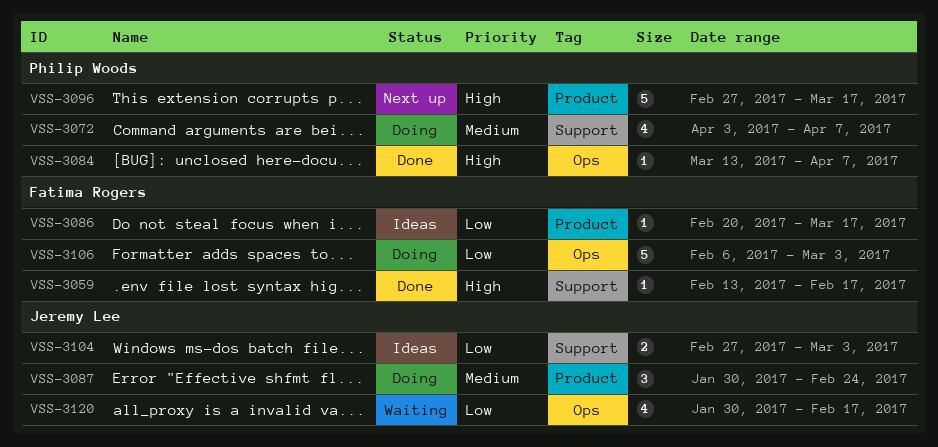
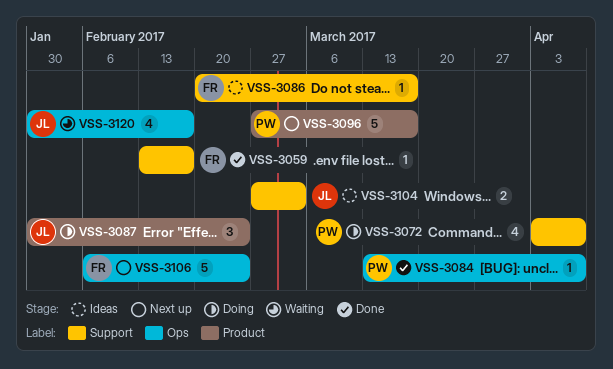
VSS-3086, label: Product -> Support
VSS-3106, status: Doing -> Next up
VSS-3106, due: Mar 3 -> Feb 24

